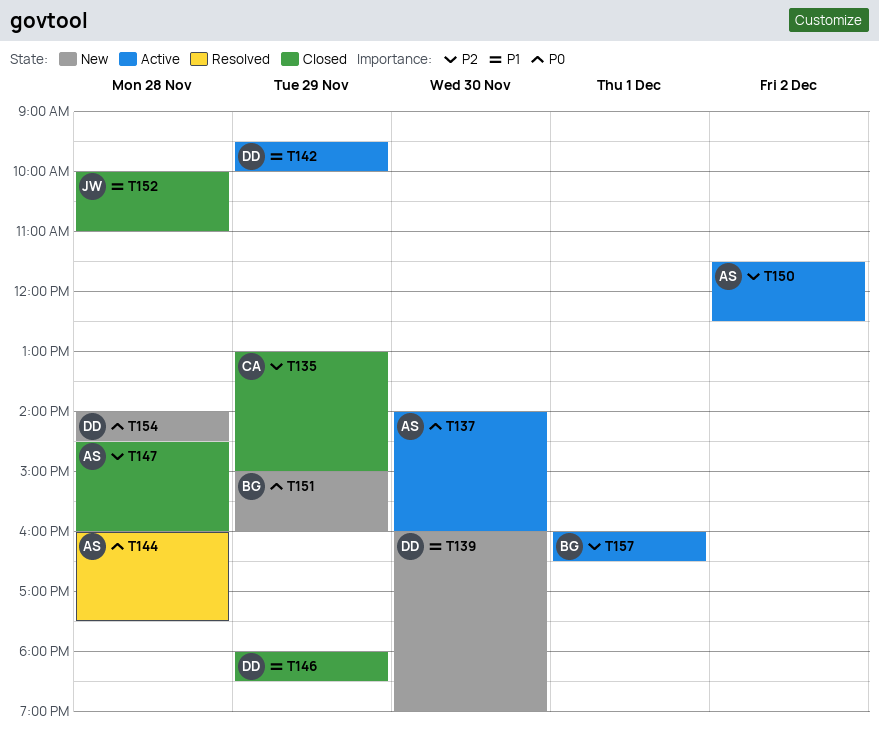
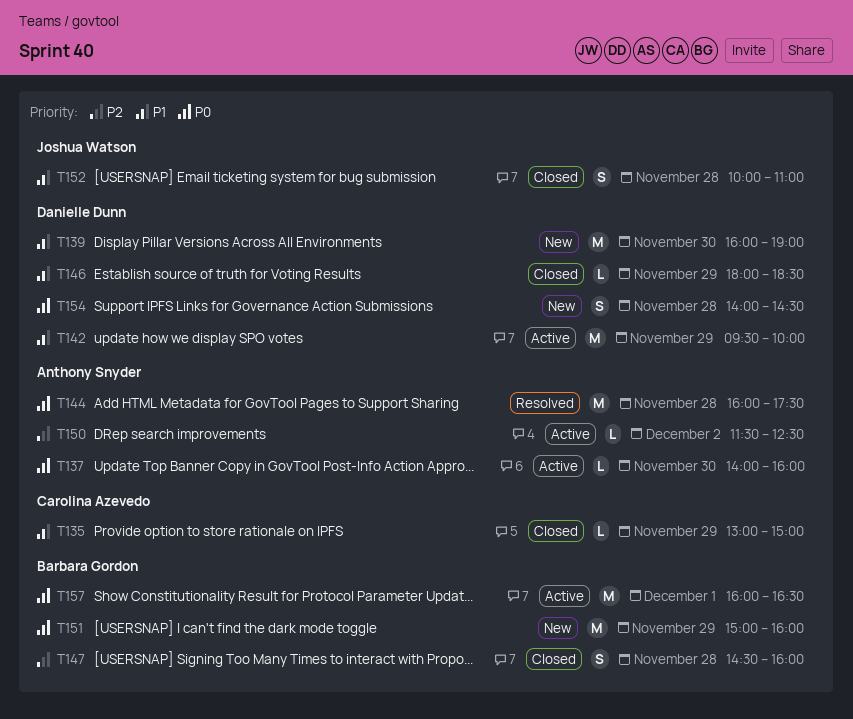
T135, priority: P2 -> P1
T147, owner: Anthony Snyder -> Barbara Gordon
T157, priority: P2 -> P0

